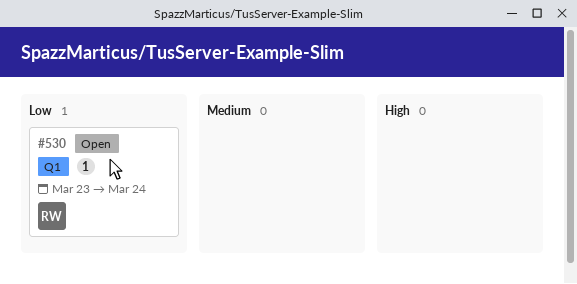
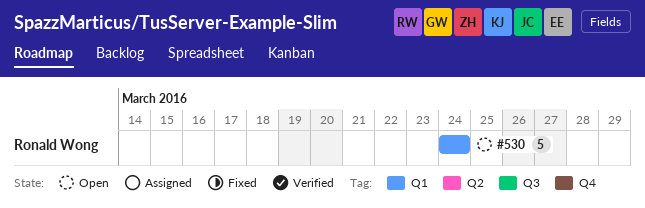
#530, estimate: 1 -> 5
#530, start: Mar 23 -> Mar 24

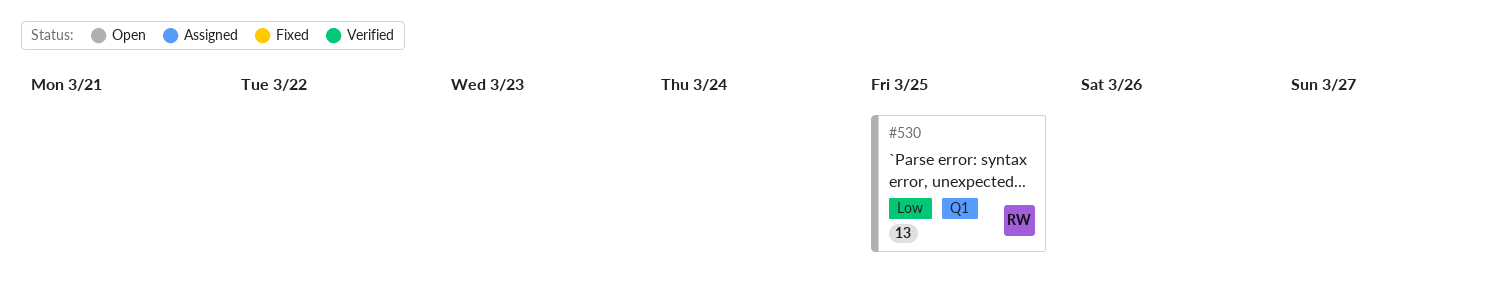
#530, estimate: 5 -> 13
#530, due: Mar 24 -> Mar 25

